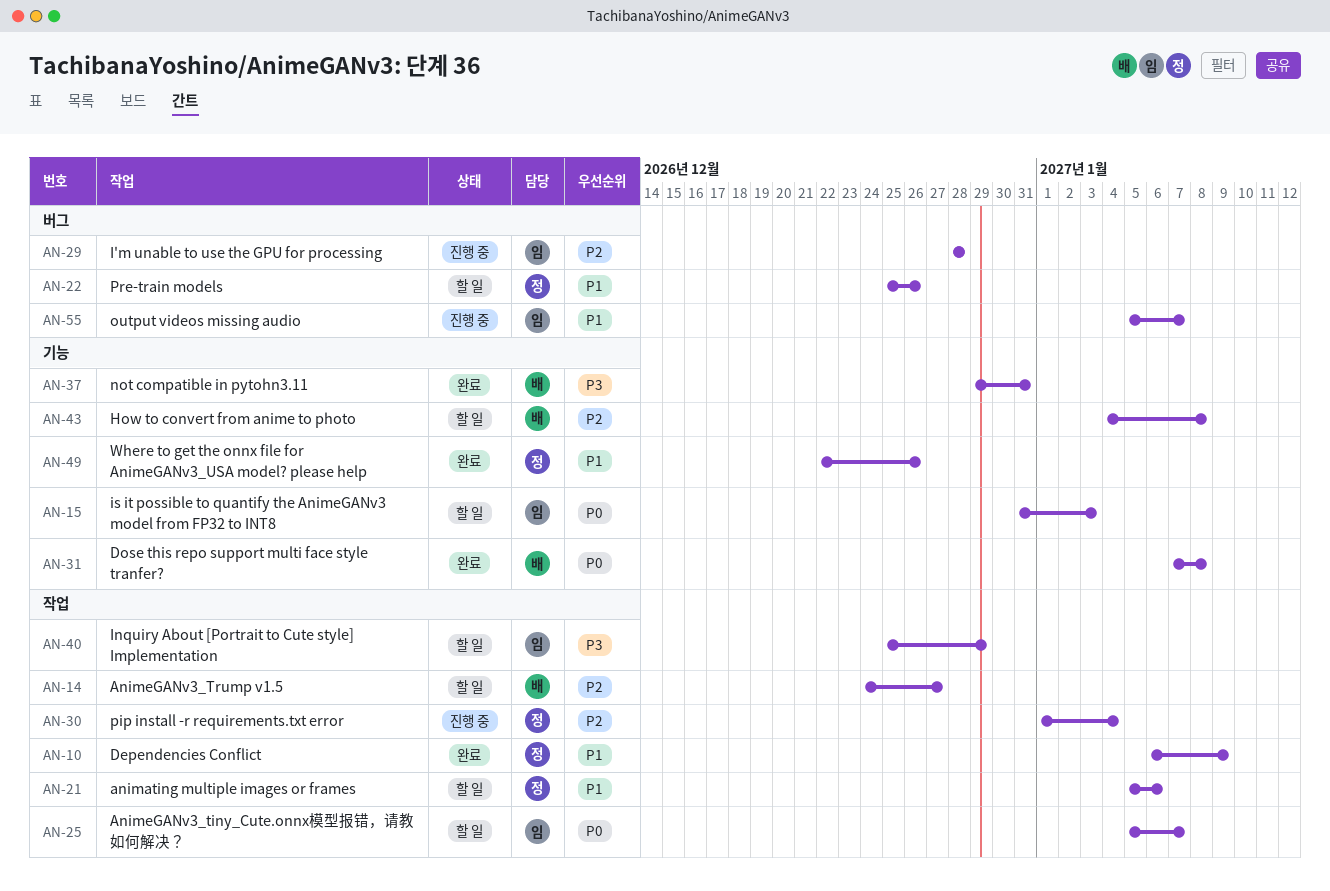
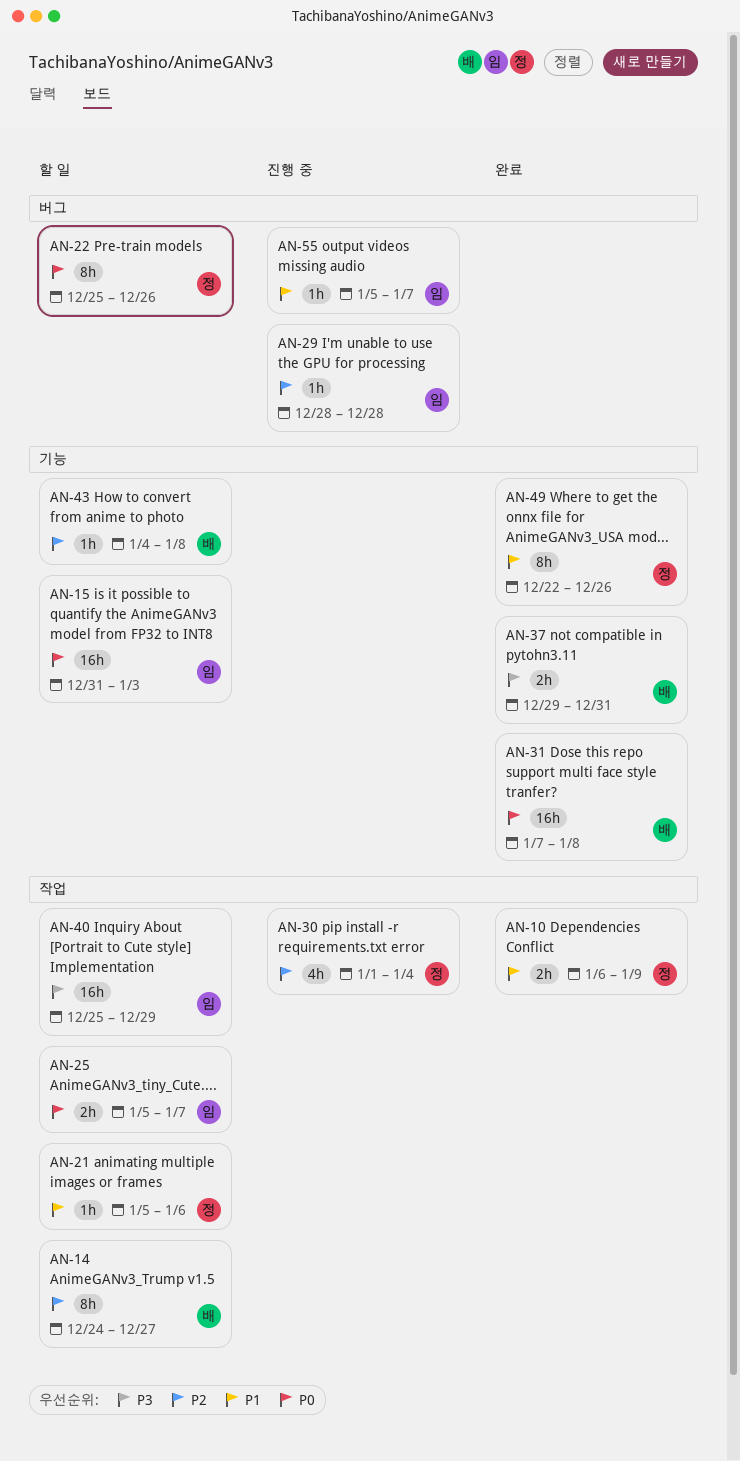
AN-22, priority: P1 -> P0

